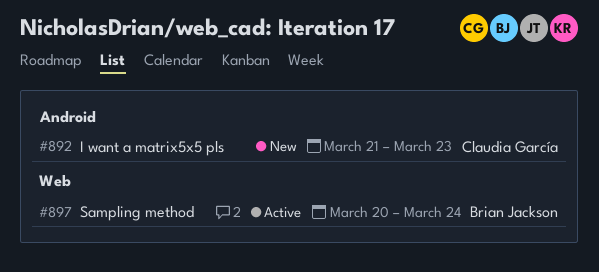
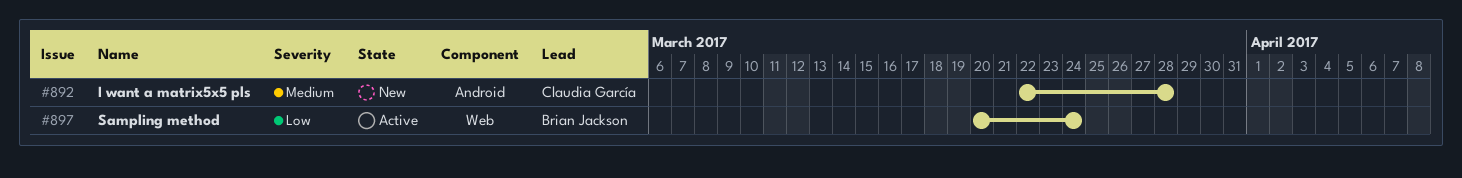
#892, start: Mar 21 -> Mar 22
#892, due: Mar 23 -> Mar 28

